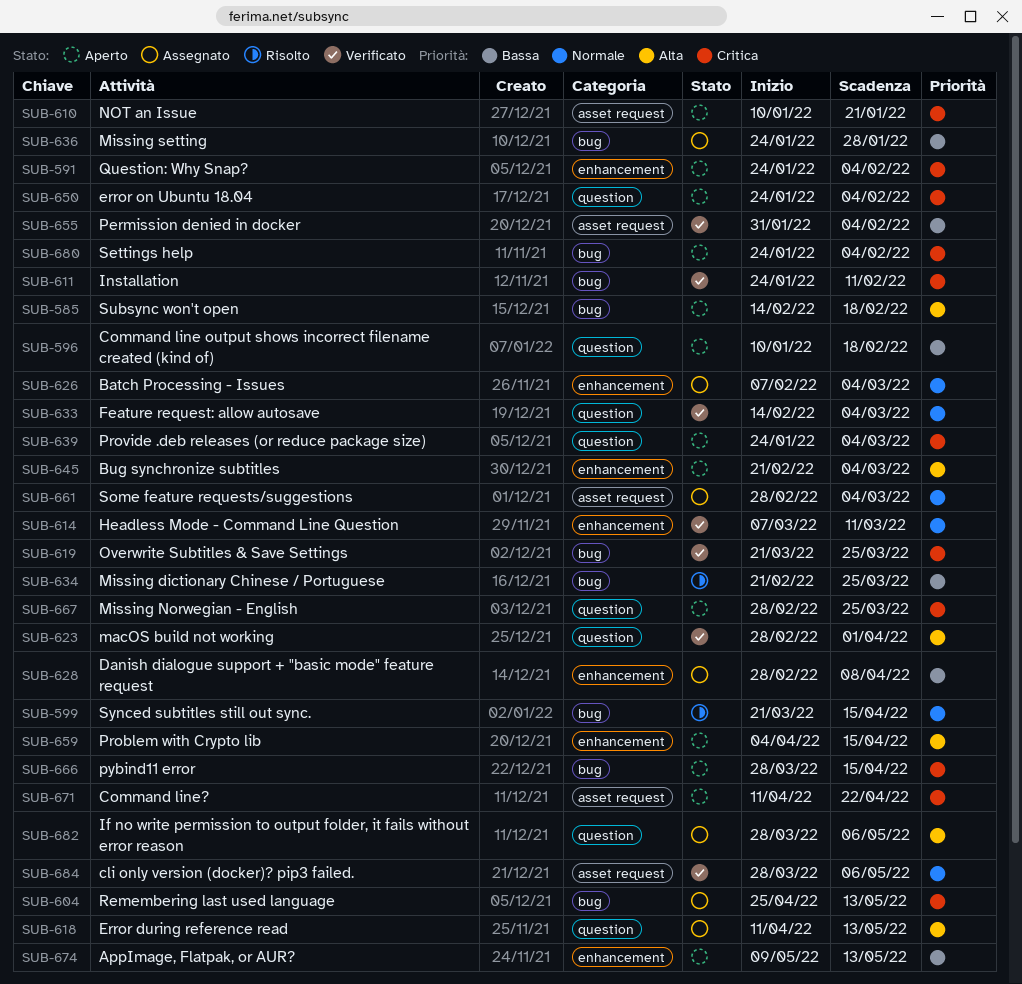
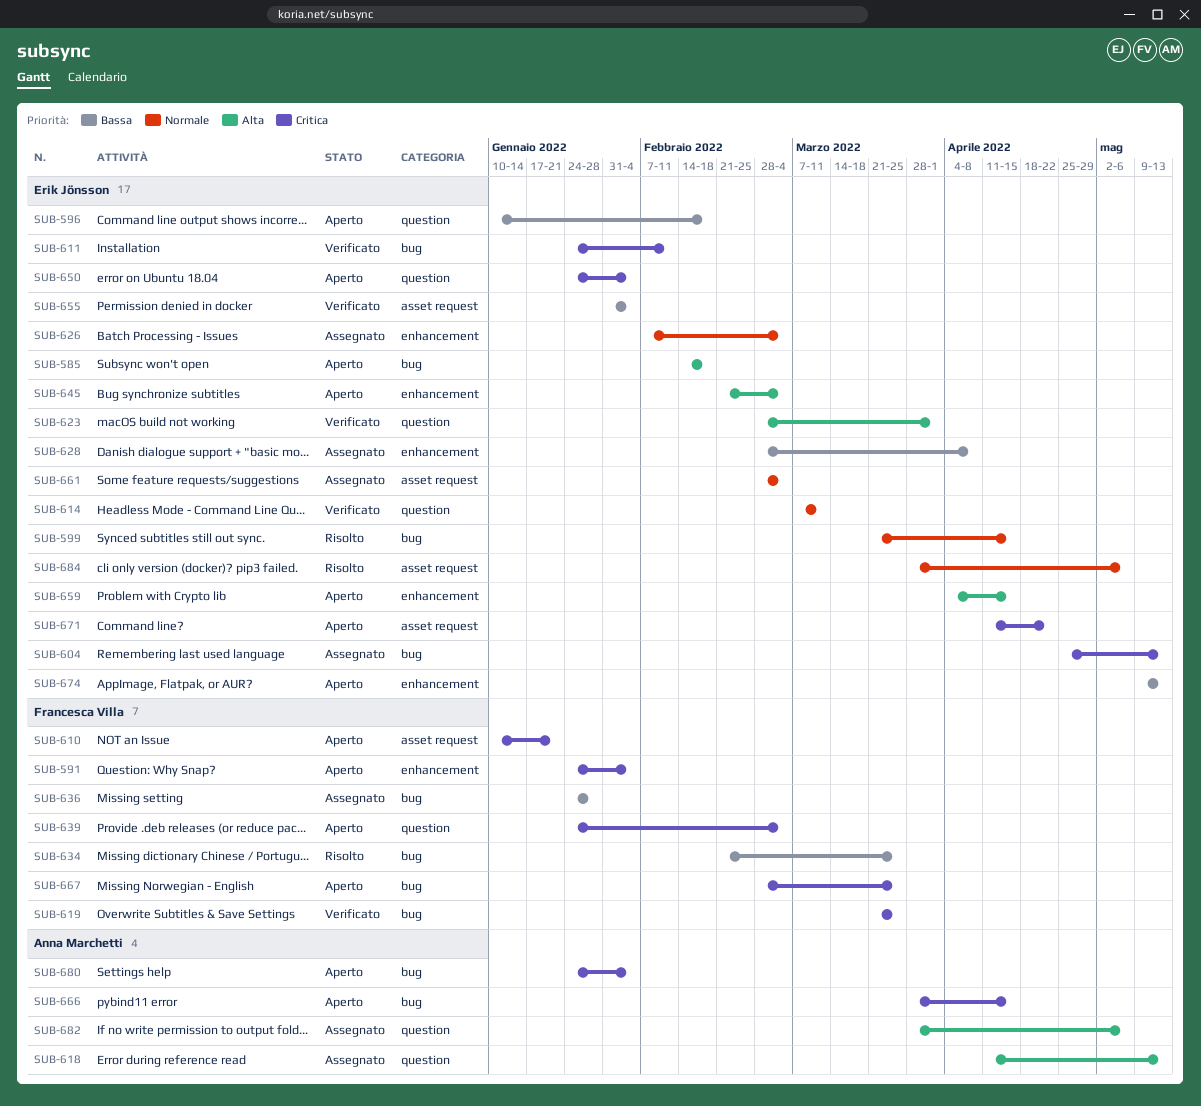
SUB-614, label: enhancement -> question
SUB-633: present -> none
SUB-667, label: question -> bug
SUB-684, status: Verificato -> Risolto

